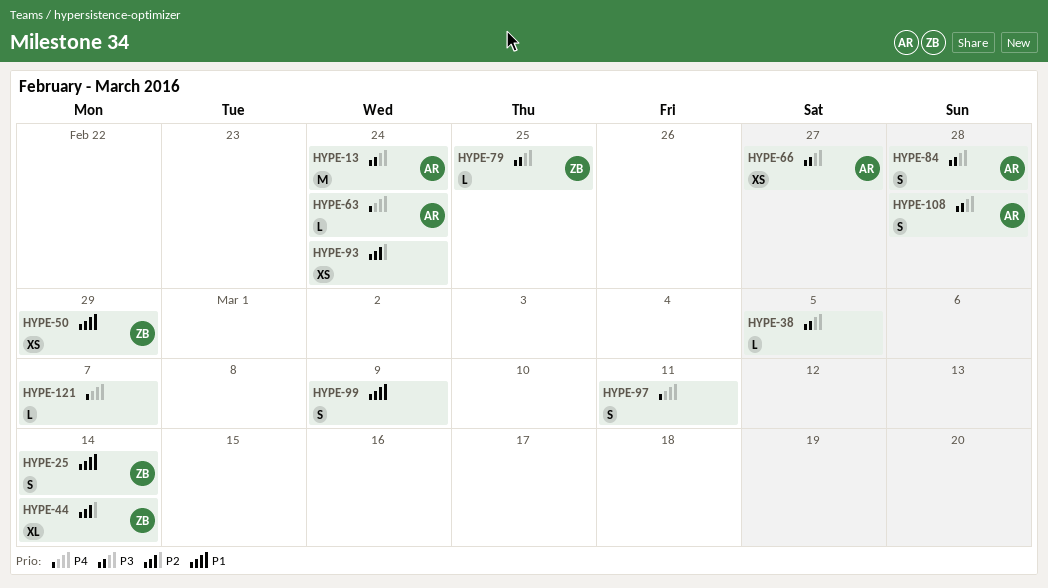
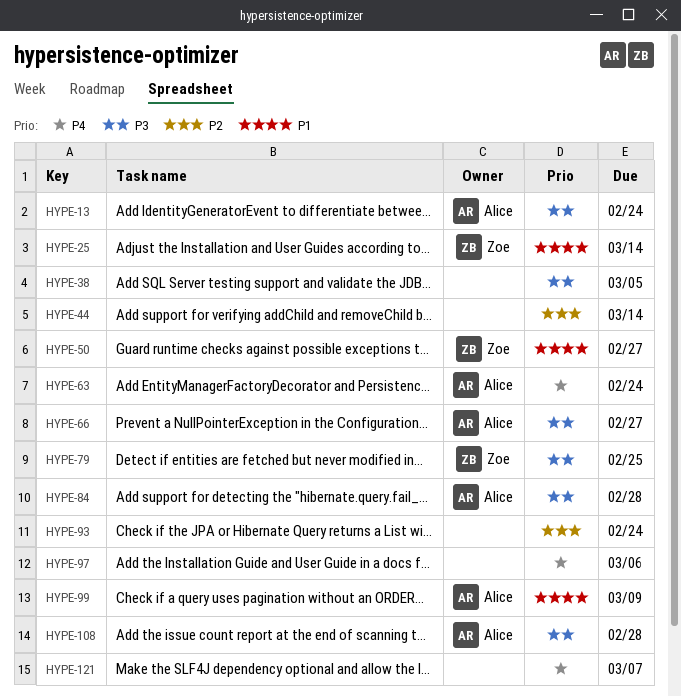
HYPE-44, owner: Zoe -> none
HYPE-50, due: Feb 29 -> Feb 27
HYPE-97, due: Mar 11 -> Mar 6
HYPE-99, owner: none -> Alice

